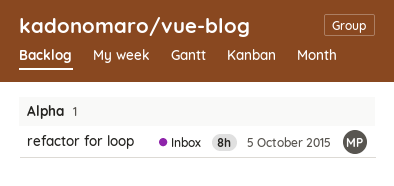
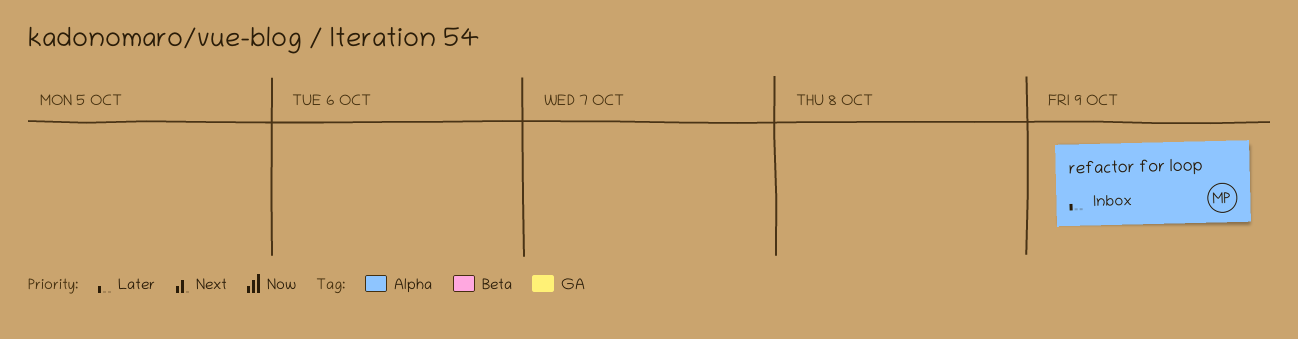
refactor for loop, due: Oct 5 -> Oct 9

